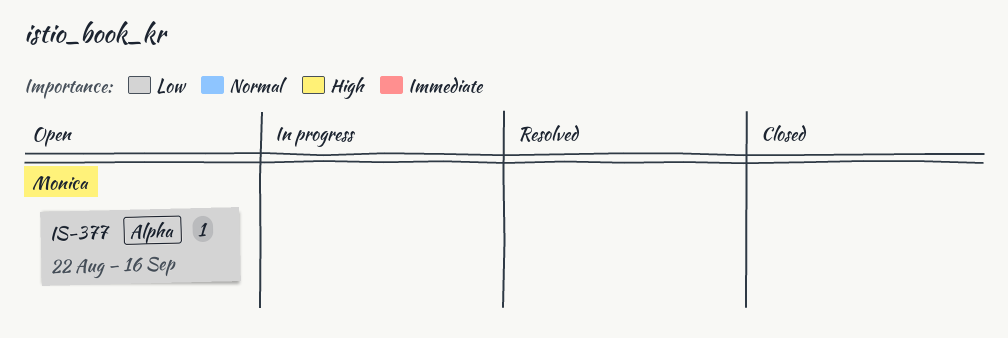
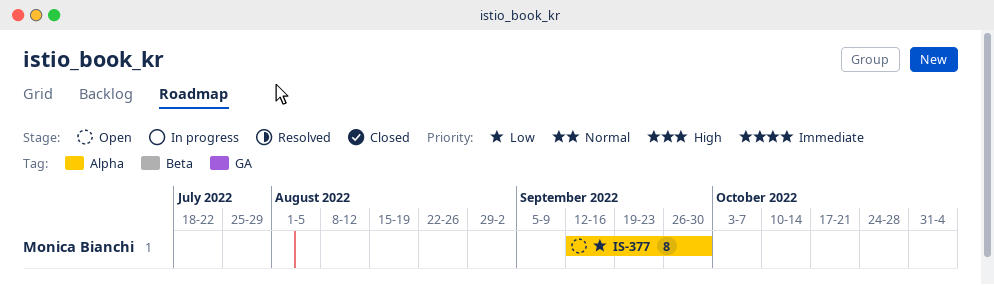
IS-377, estimate: 1 -> 8
IS-377, start: Aug 22 -> Sep 12
IS-377, due: Sep 16 -> Sep 30

